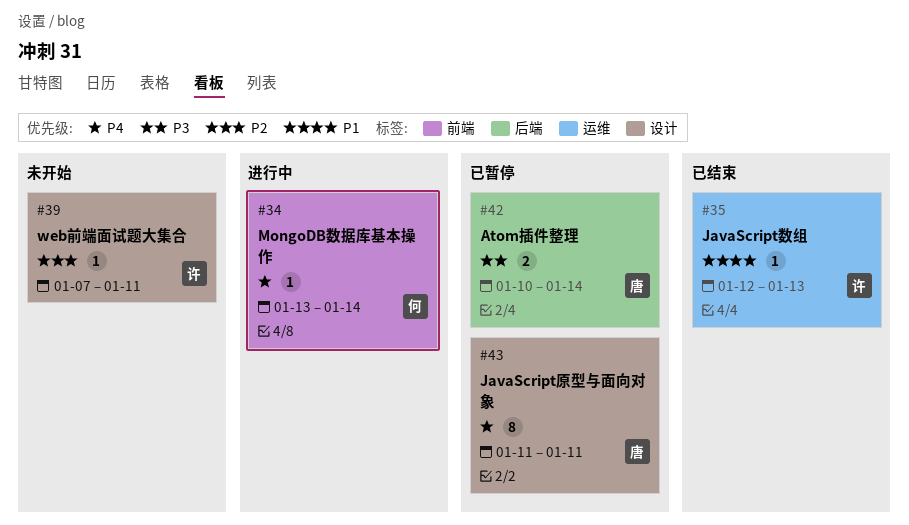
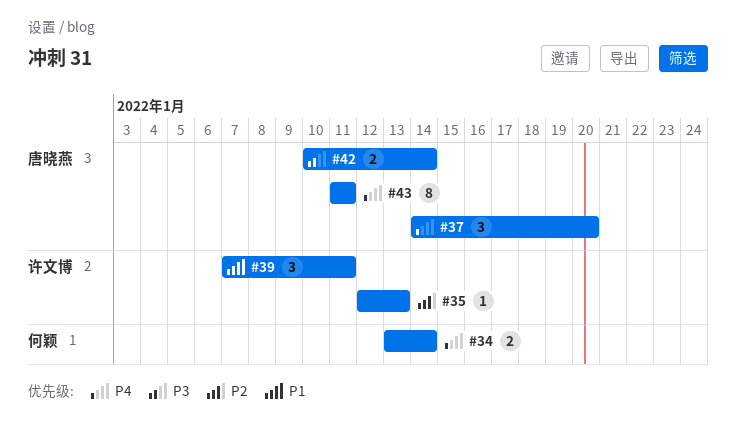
#34, estimate: 1 -> 2
#35, priority: P1 -> P2
#37: none -> present
#39, priority: P2 -> P1
#39, estimate: 1 -> 3

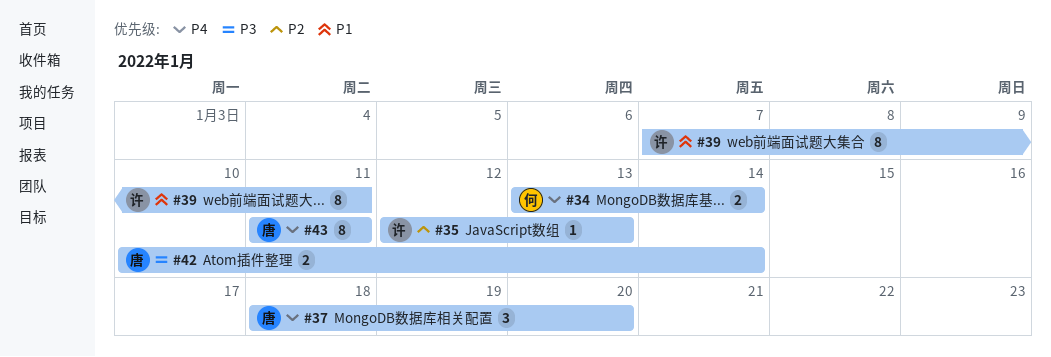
#37, start: Jan 14 -> Jan 18
#39, estimate: 3 -> 8

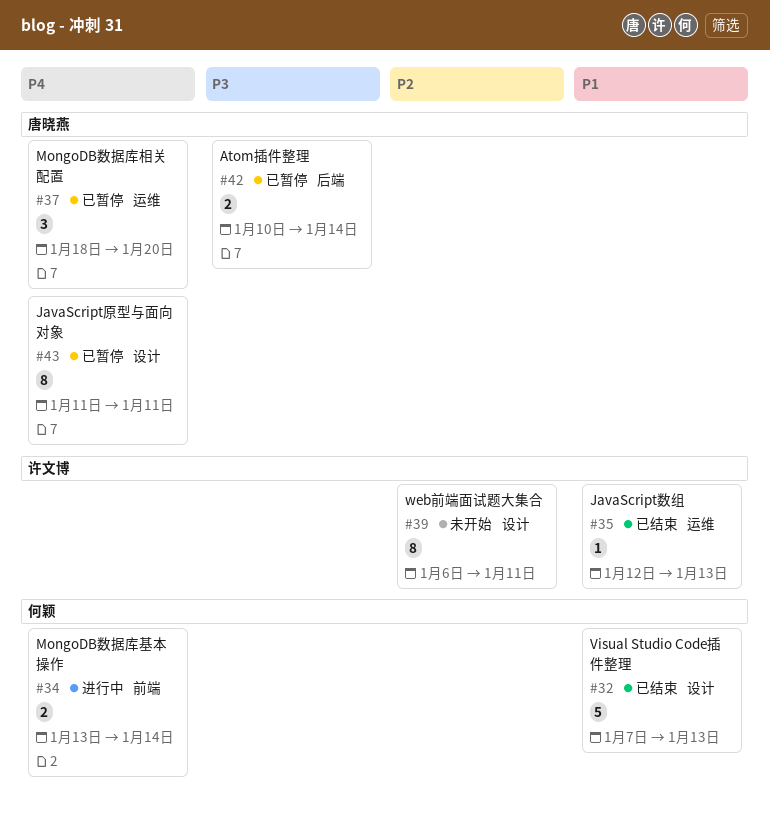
#32: none -> present
#35, priority: P2 -> P1
#39, priority: P1 -> P2
#39, start: Jan 7 -> Jan 6

